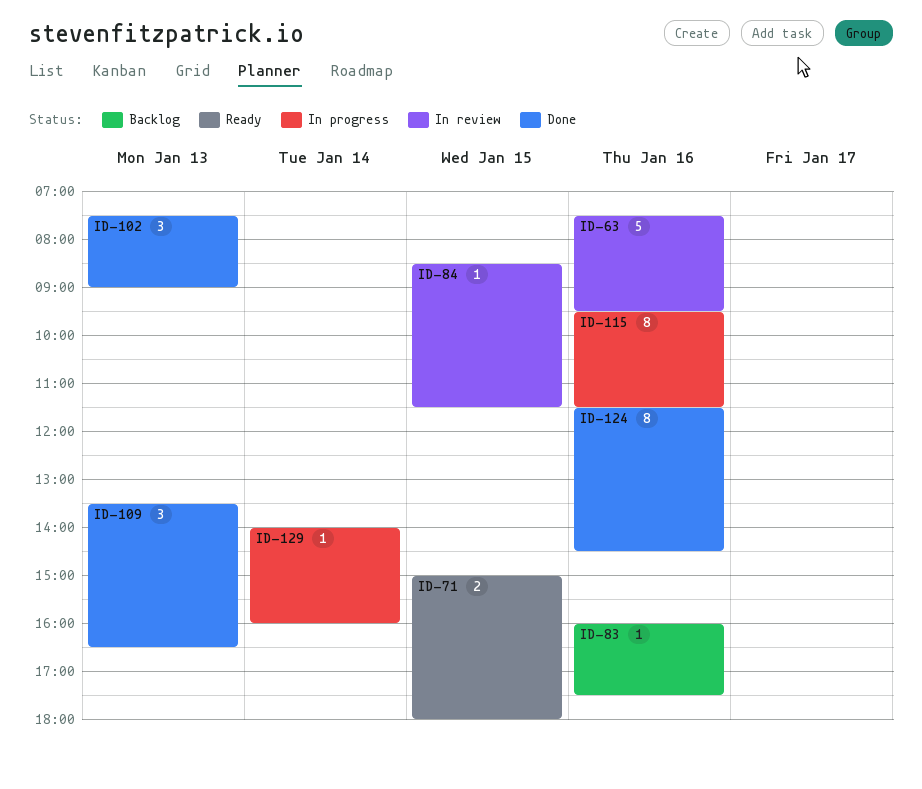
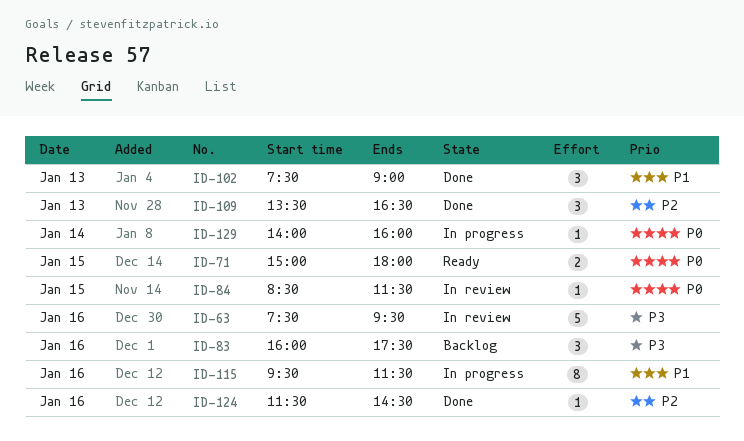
ID-83, estimate: 1 -> 3
ID-124, estimate: 8 -> 1

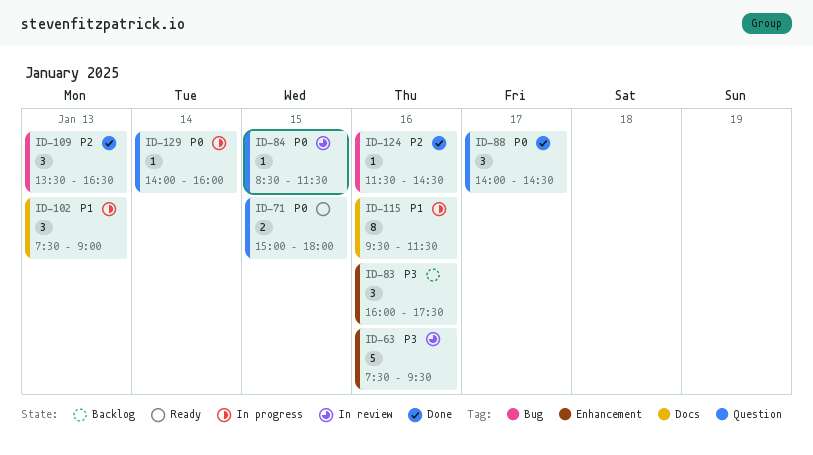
ID-88: none -> present
ID-102, status: Done -> In progress

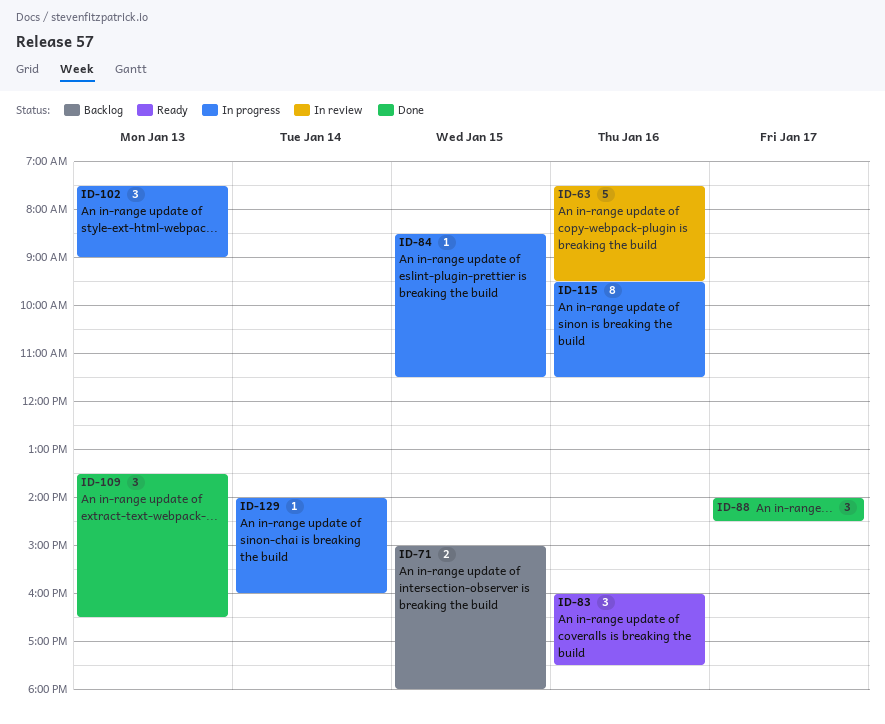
ID-71, status: Ready -> Backlog
ID-83, status: Backlog -> Ready
ID-84, status: In review -> In progress
ID-124: present -> none

